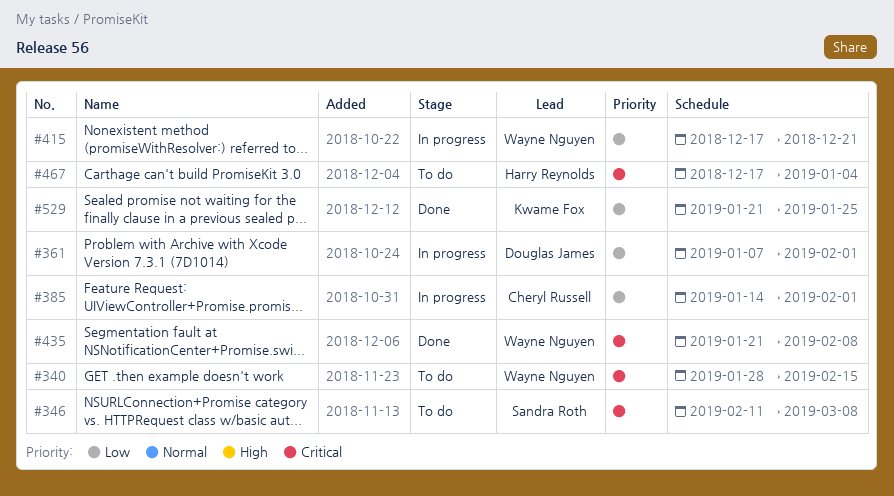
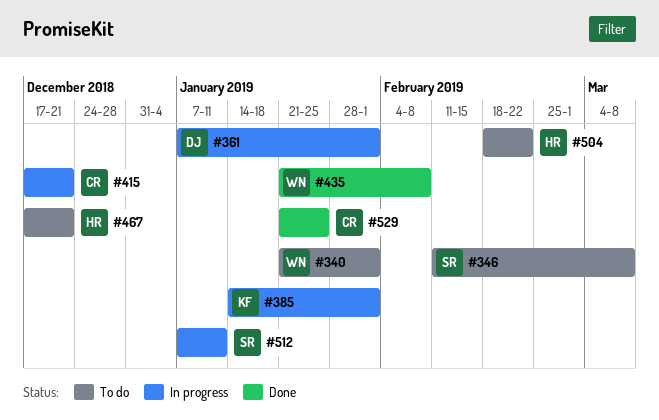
#340, start: Jan 28 -> Jan 21
#340, due: Feb 15 -> Feb 1
#385, owner: Cheryl Russell -> Kwame Fox
#415, owner: Wayne Nguyen -> Cheryl Russell
#467, due: Jan 4 -> Dec 21
#504: none -> present
#512: none -> present
#529, owner: Kwame Fox -> Cheryl Russell

